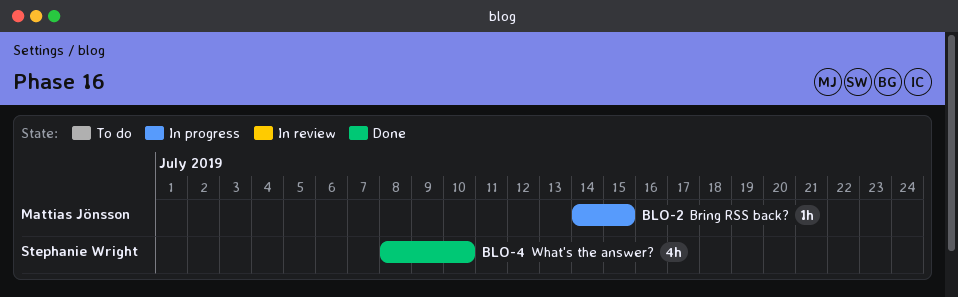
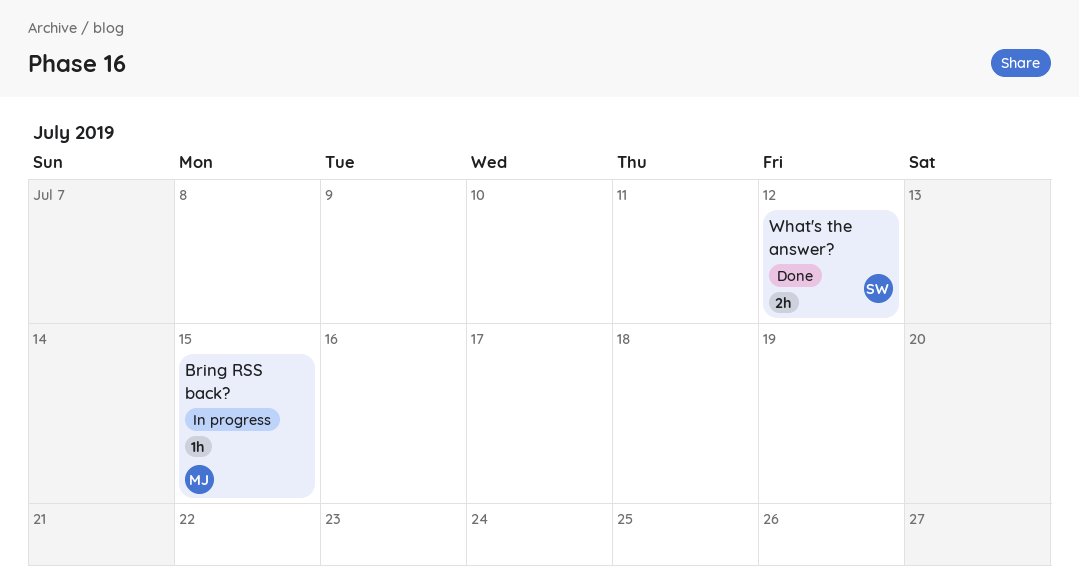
What's the answer?, estimate: 4h -> 2h
What's the answer?, due: Jul 10 -> Jul 12

